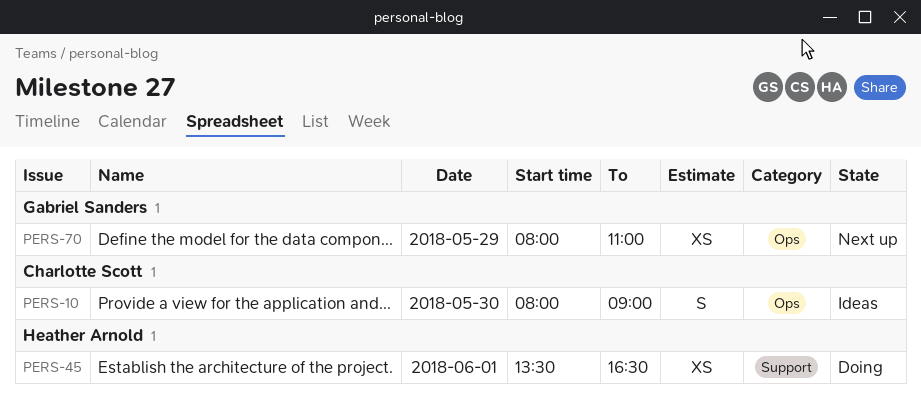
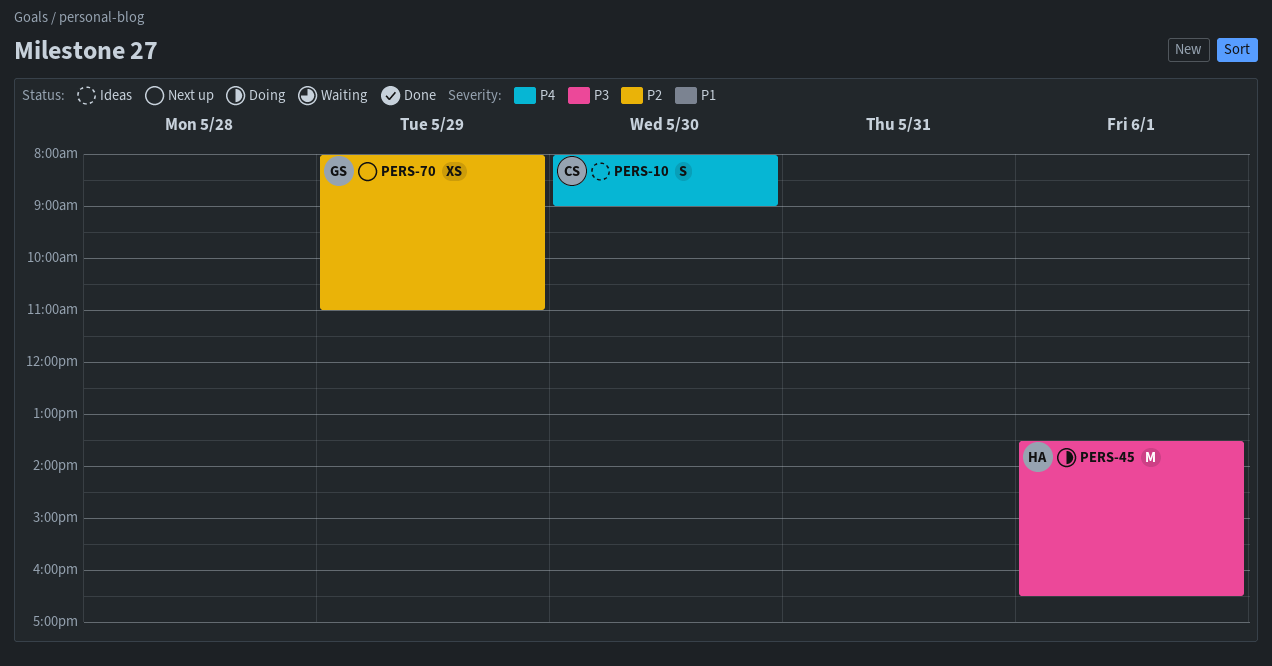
PERS-45, estimate: XS -> M

